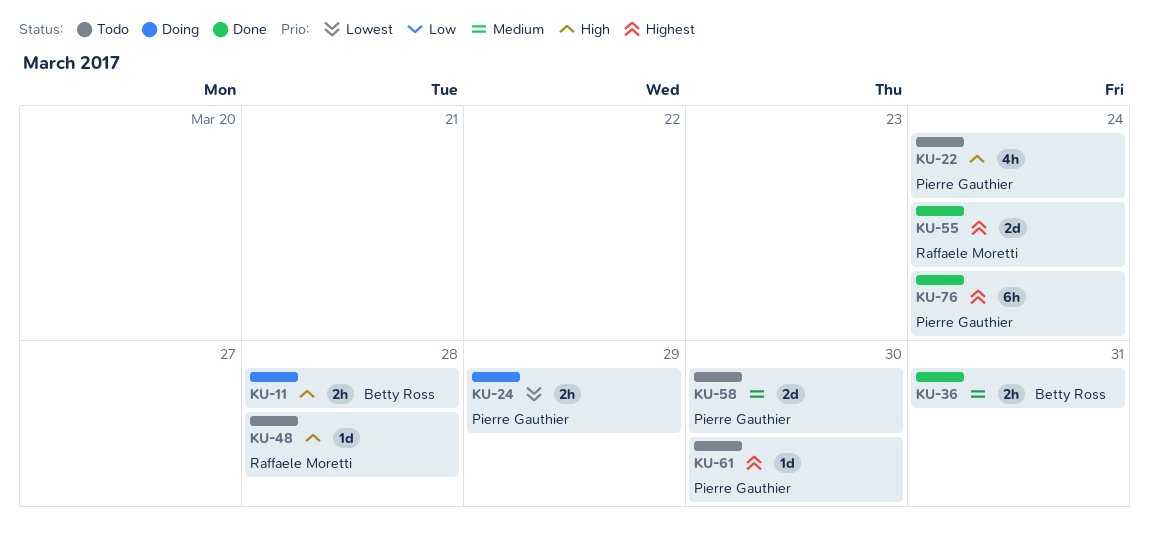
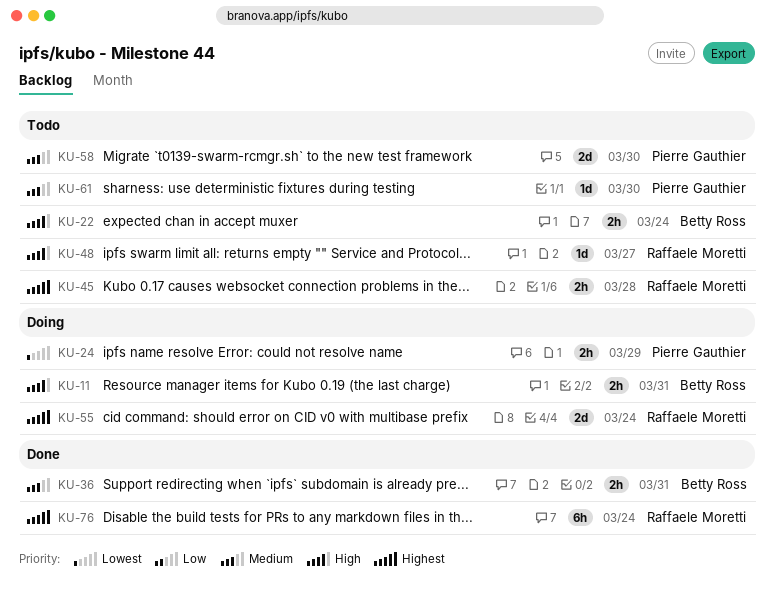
KU-11, due: Mar 28 -> Mar 31
KU-22, owner: Pierre Gauthier -> Betty Ross
KU-22, estimate: 4h -> 2h
KU-45: none -> present
KU-48, due: Mar 28 -> Mar 27
KU-55, status: Done -> Doing
KU-61, priority: Highest -> Medium
KU-76, owner: Pierre Gauthier -> Raffaele Moretti

